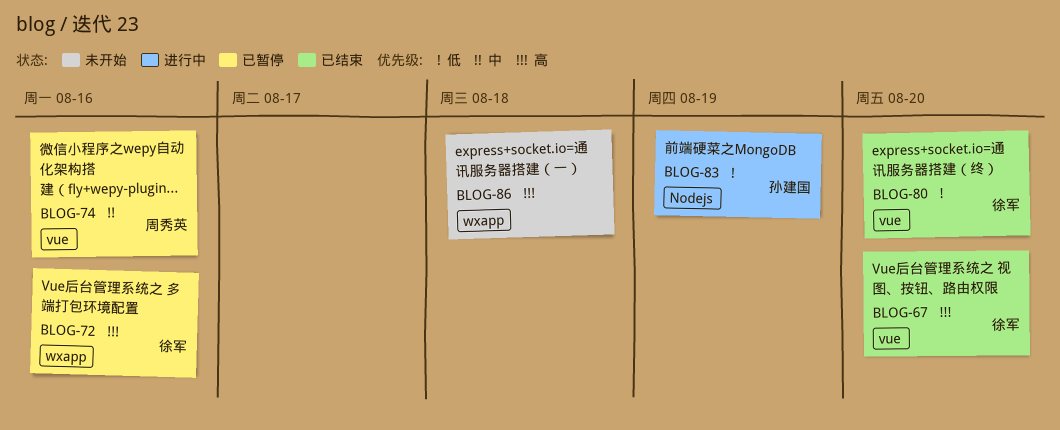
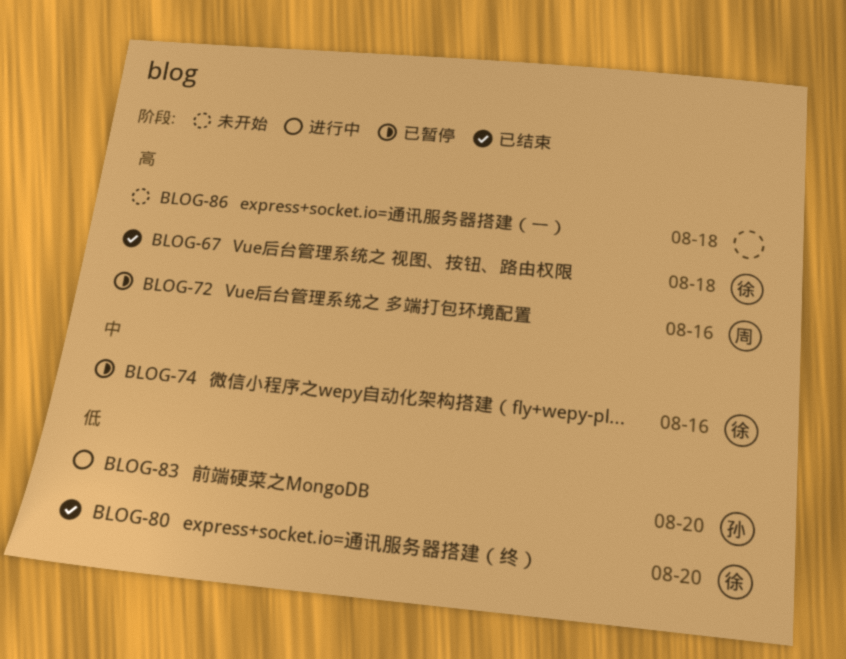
BLOG-67, due: Aug 20 -> Aug 18
BLOG-72, owner: 徐军 -> 周秀英
BLOG-74, owner: 周秀英 -> 徐军
BLOG-83, due: Aug 19 -> Aug 20

